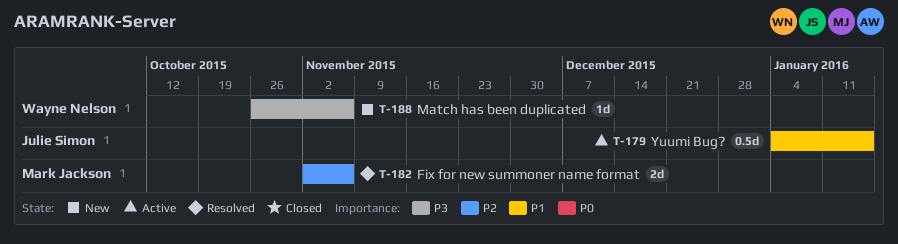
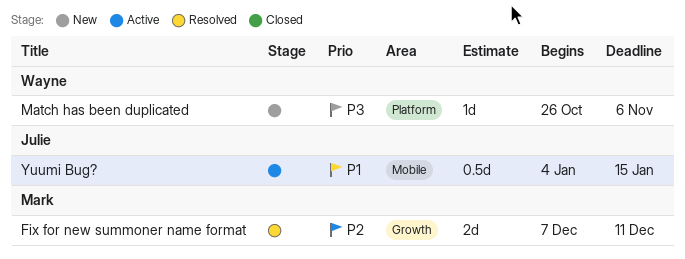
Fix for new summoner name format, start: Nov 2 -> Dec 7
Fix for new summoner name format, due: Nov 6 -> Dec 11

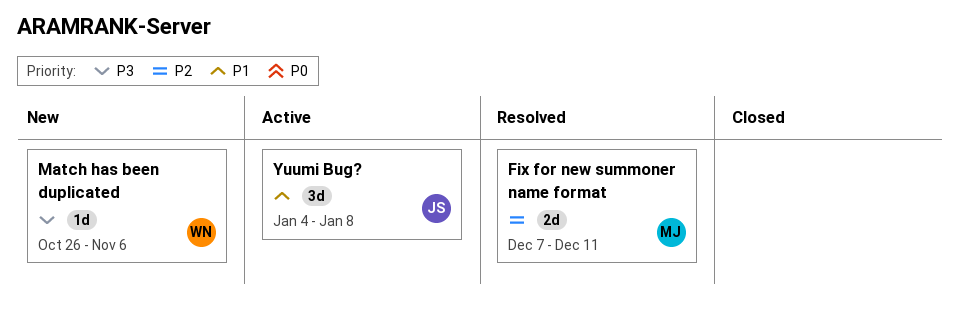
Yuumi Bug?, estimate: 0.5d -> 3d
Yuumi Bug?, due: Jan 15 -> Jan 8

